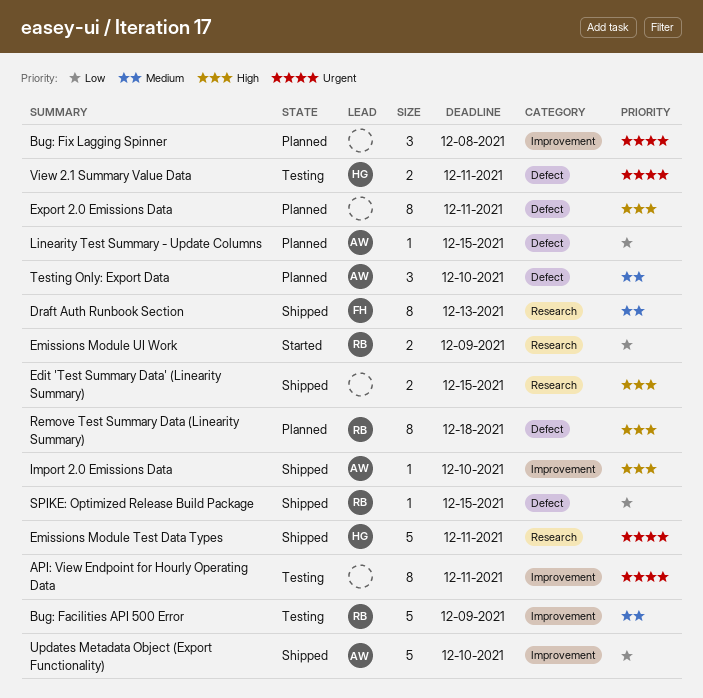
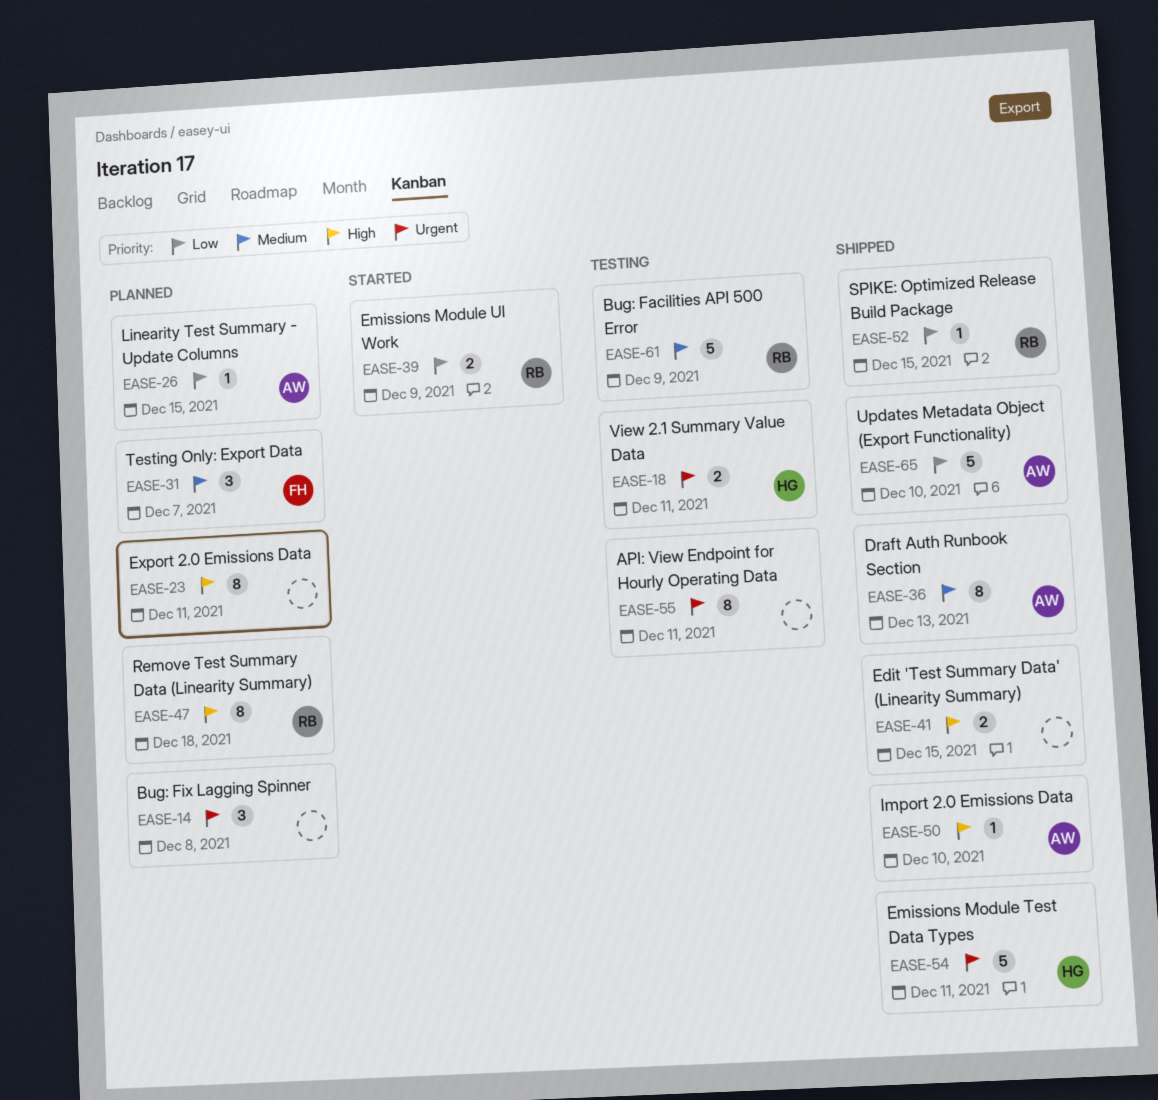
Draft Auth Runbook Section, owner: FH -> AW
Testing Only: Export Data, owner: AW -> FH
Testing Only: Export Data, due: Dec 10 -> Dec 7

